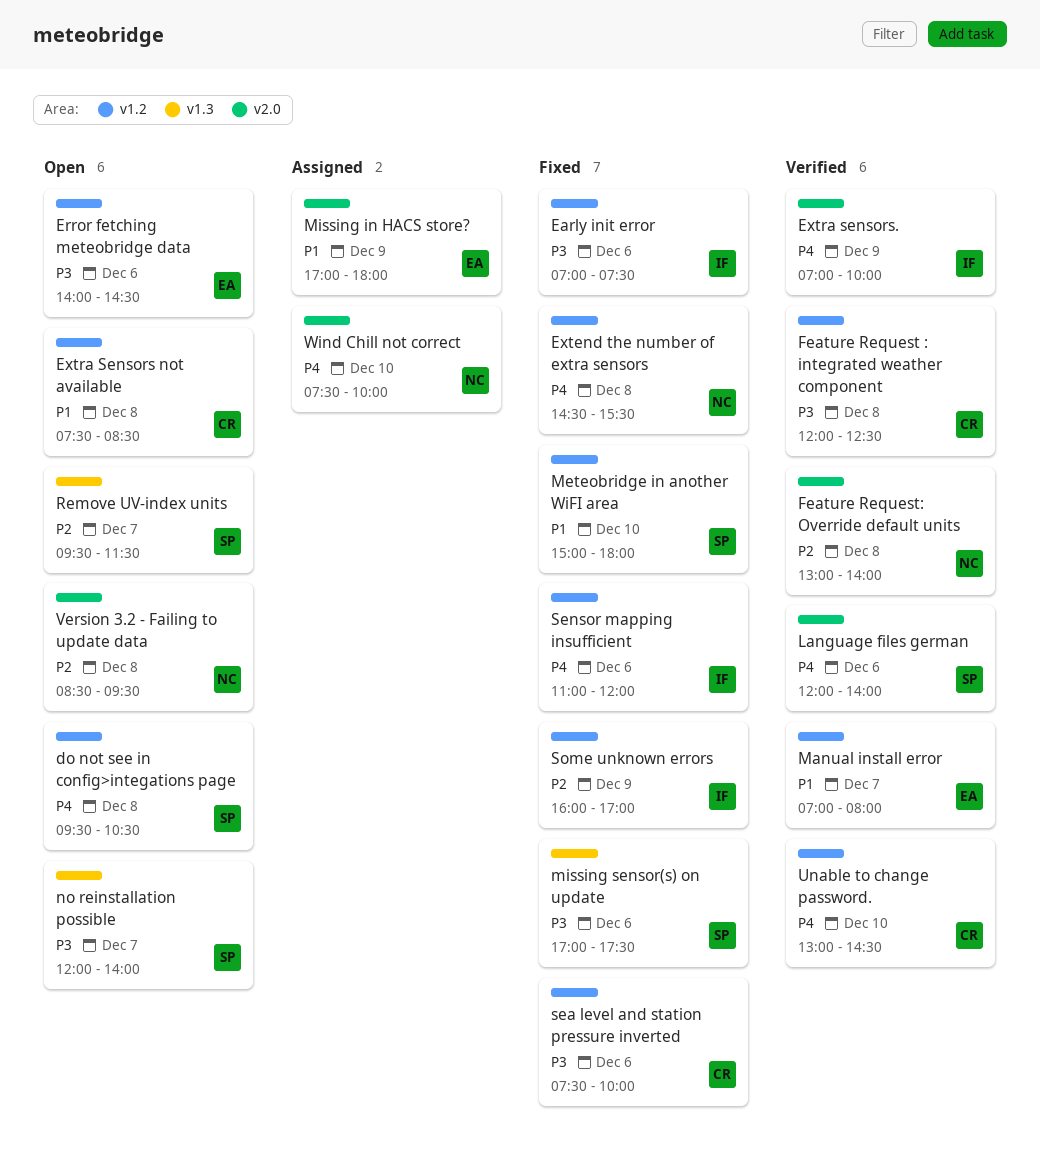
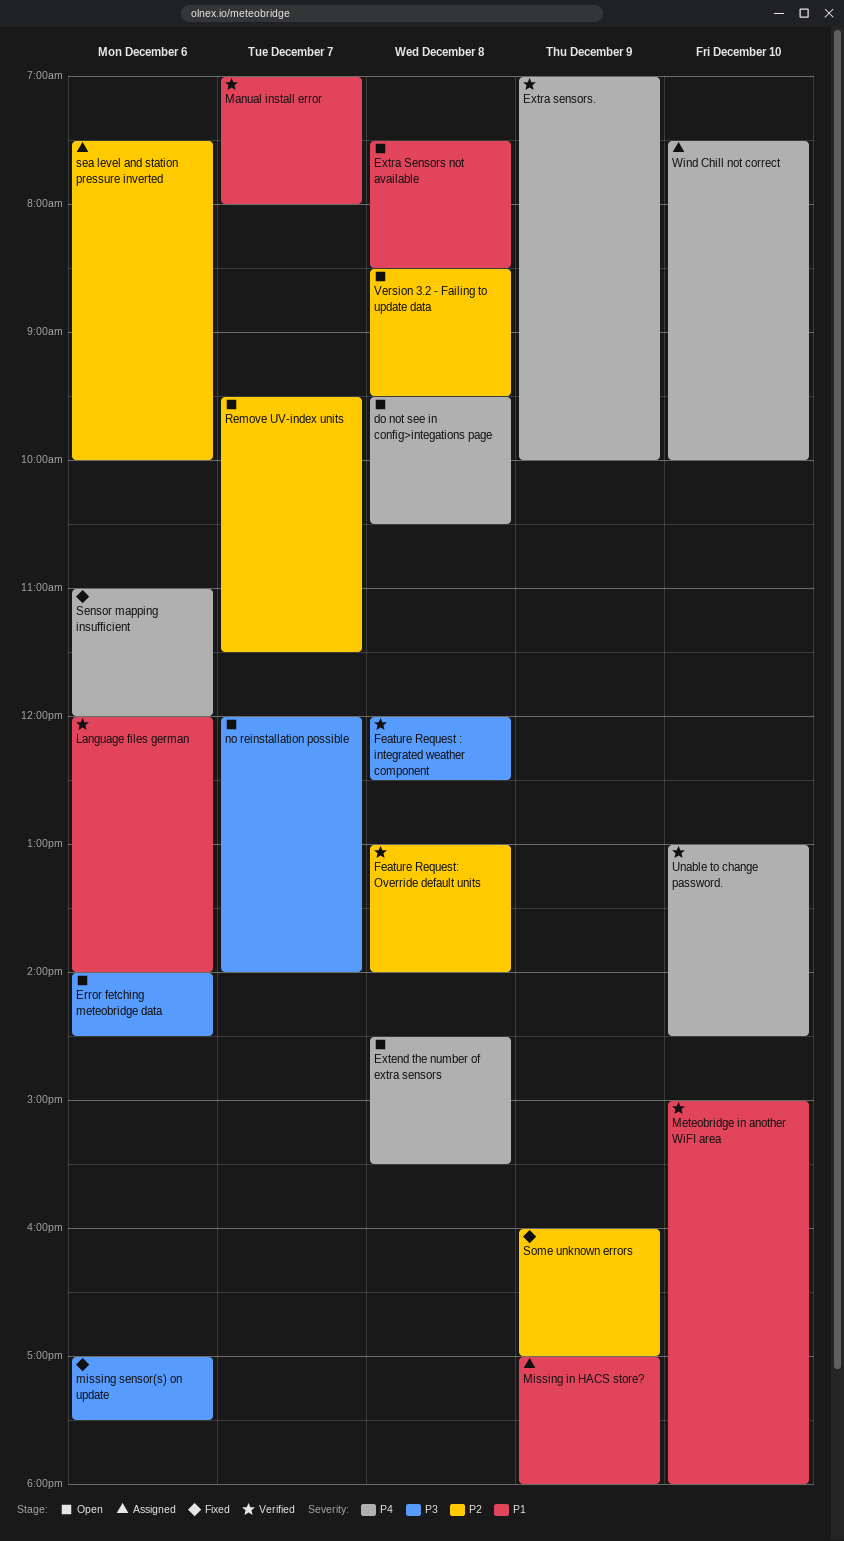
Early init error: present -> none
Extend the number of extra sensors, status: Fixed -> Open
Language files german, priority: P4 -> P1
Meteobridge in another WiFI area, status: Fixed -> Verified
sea level and station pressure inverted, status: Fixed -> Assigned
sea level and station pressure inverted, priority: P3 -> P2

